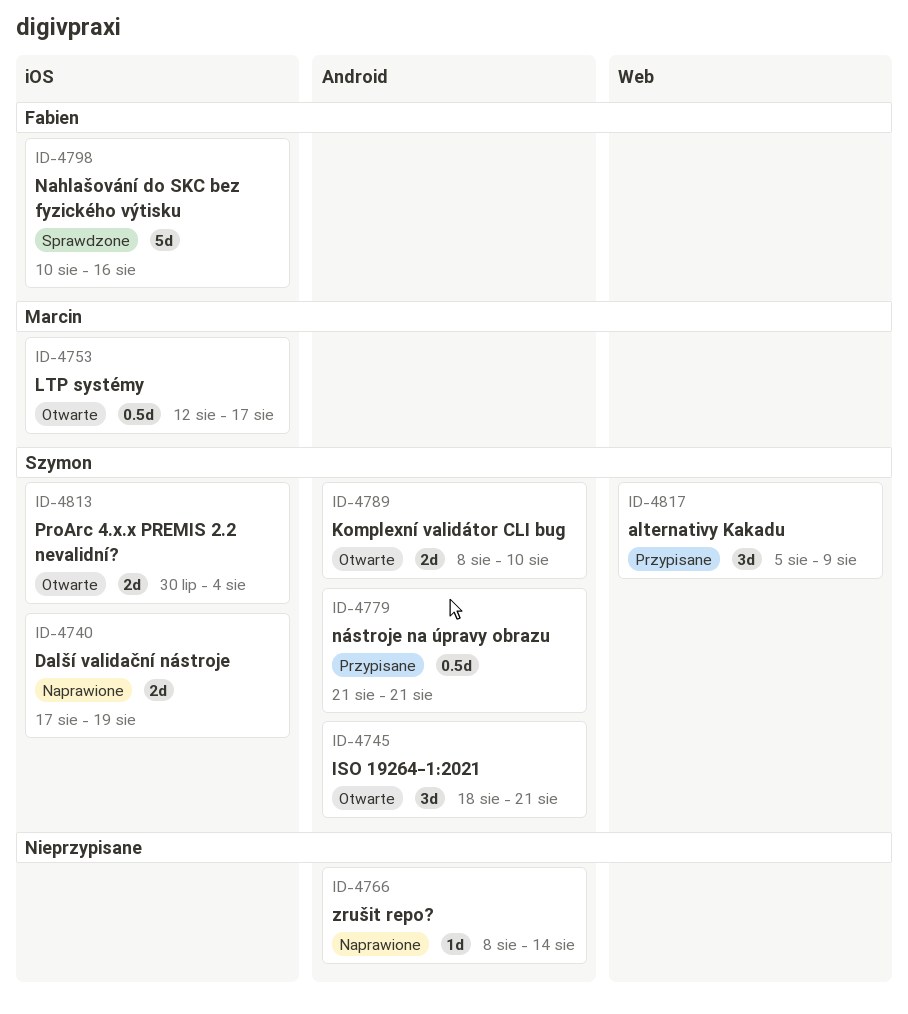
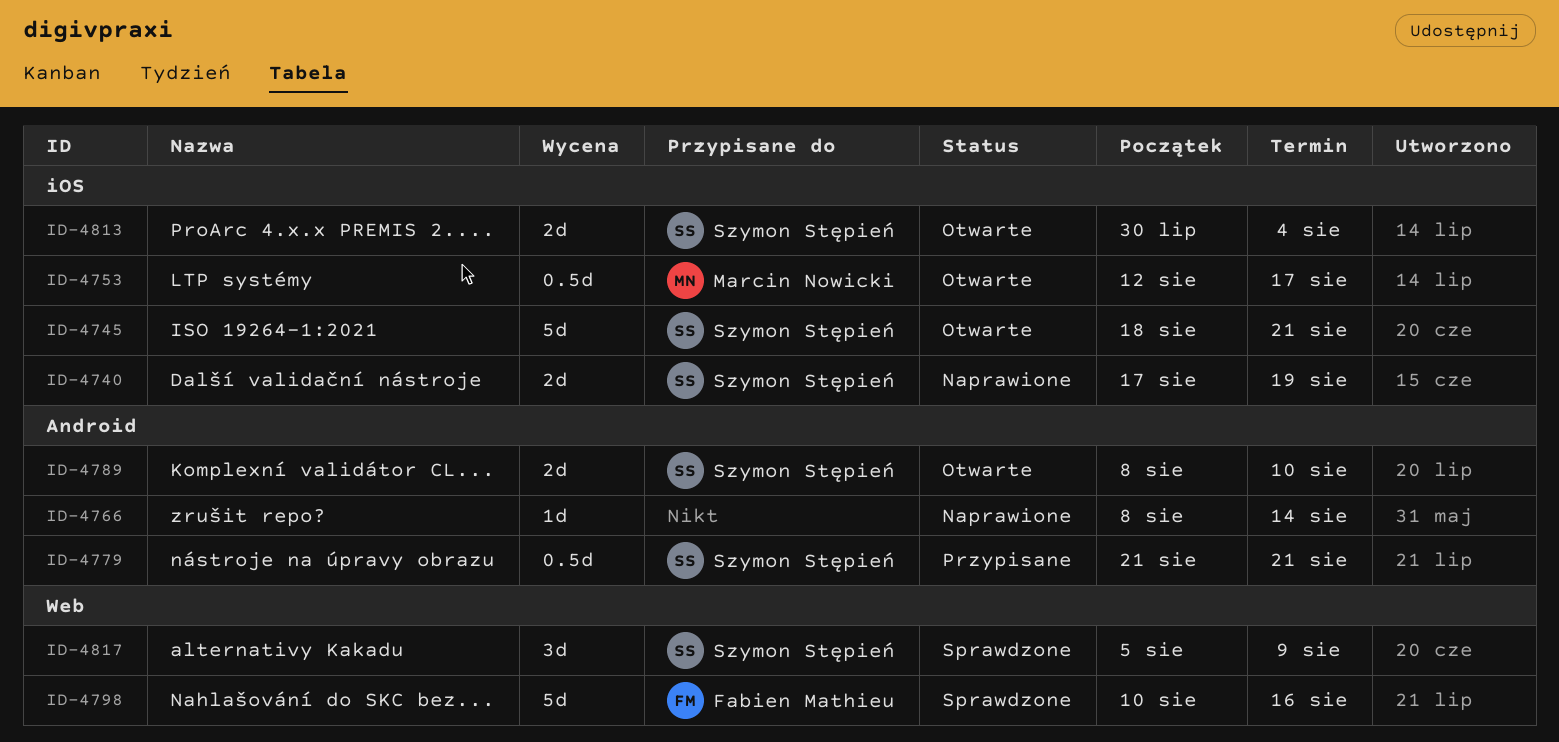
ID-4745, label: Android -> iOS
ID-4745, estimate: 3d -> 5d
ID-4798, label: iOS -> Web
ID-4817, status: Przypisane -> Sprawdzone

